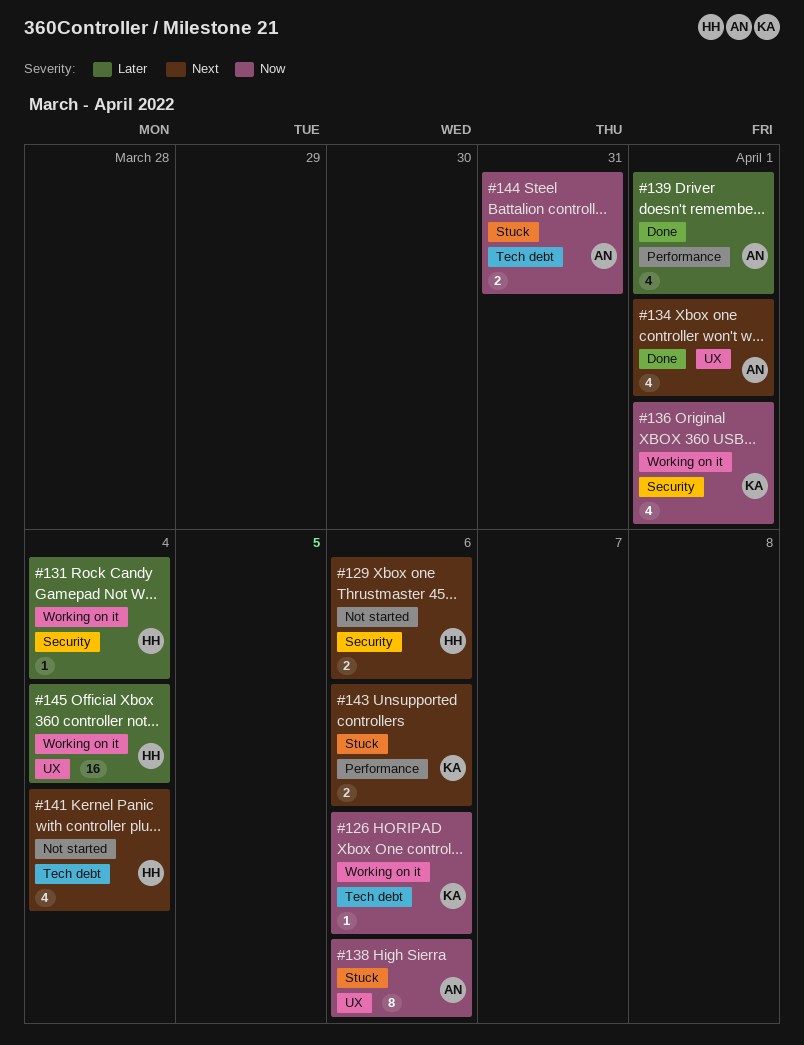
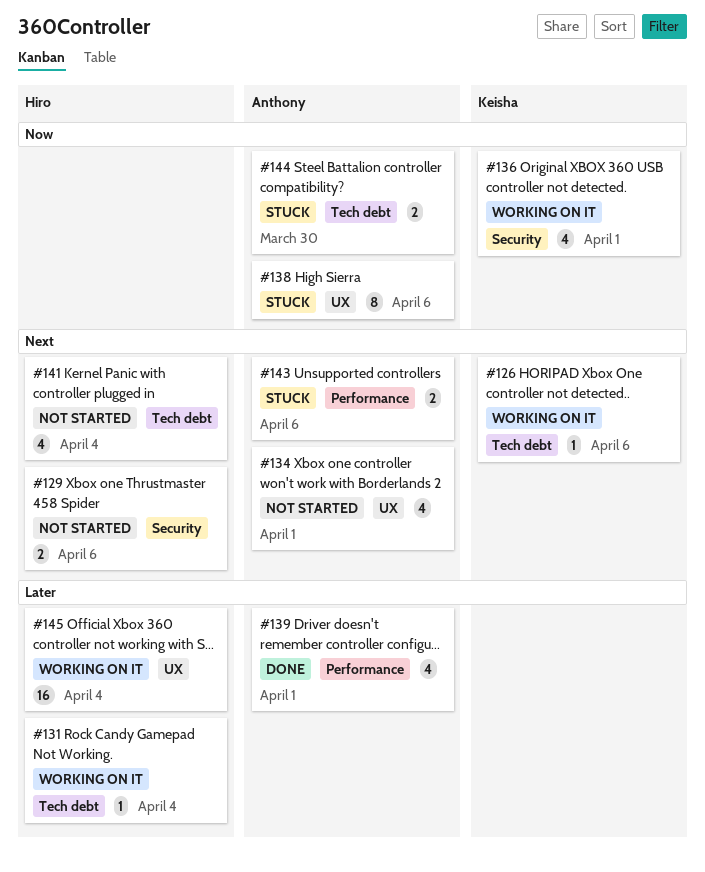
#126, priority: Now -> Next
#131, label: Security -> Tech debt
#134, status: Done -> Not started
#143, owner: Keisha -> Anthony
#144, due: Mar 31 -> Mar 30

